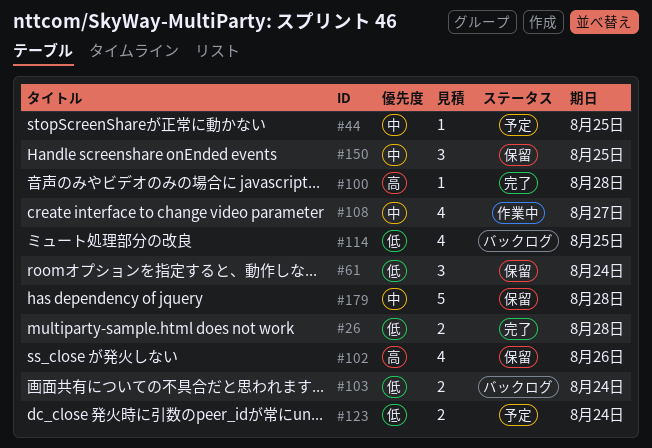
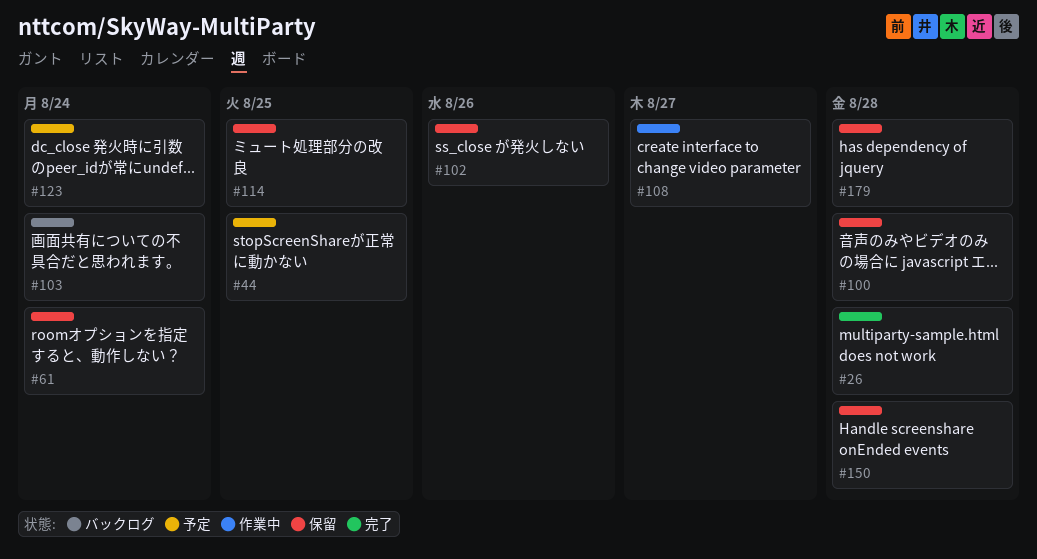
#100, status: 完了 -> 保留
#114, status: バックログ -> 保留
#150, due: Aug 25 -> Aug 28

